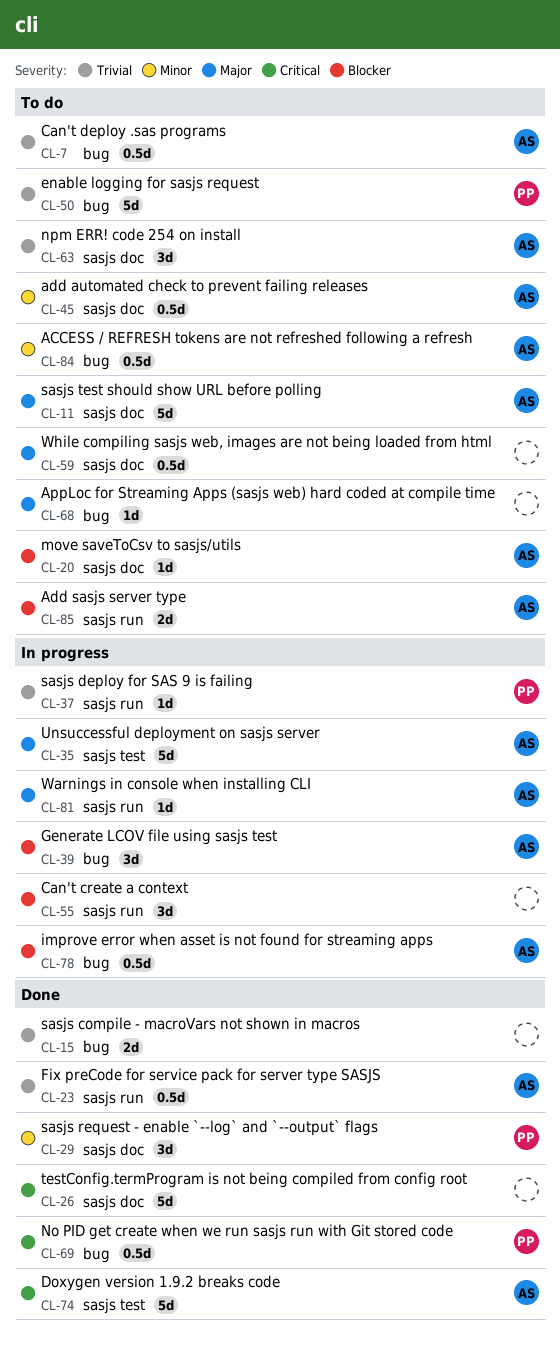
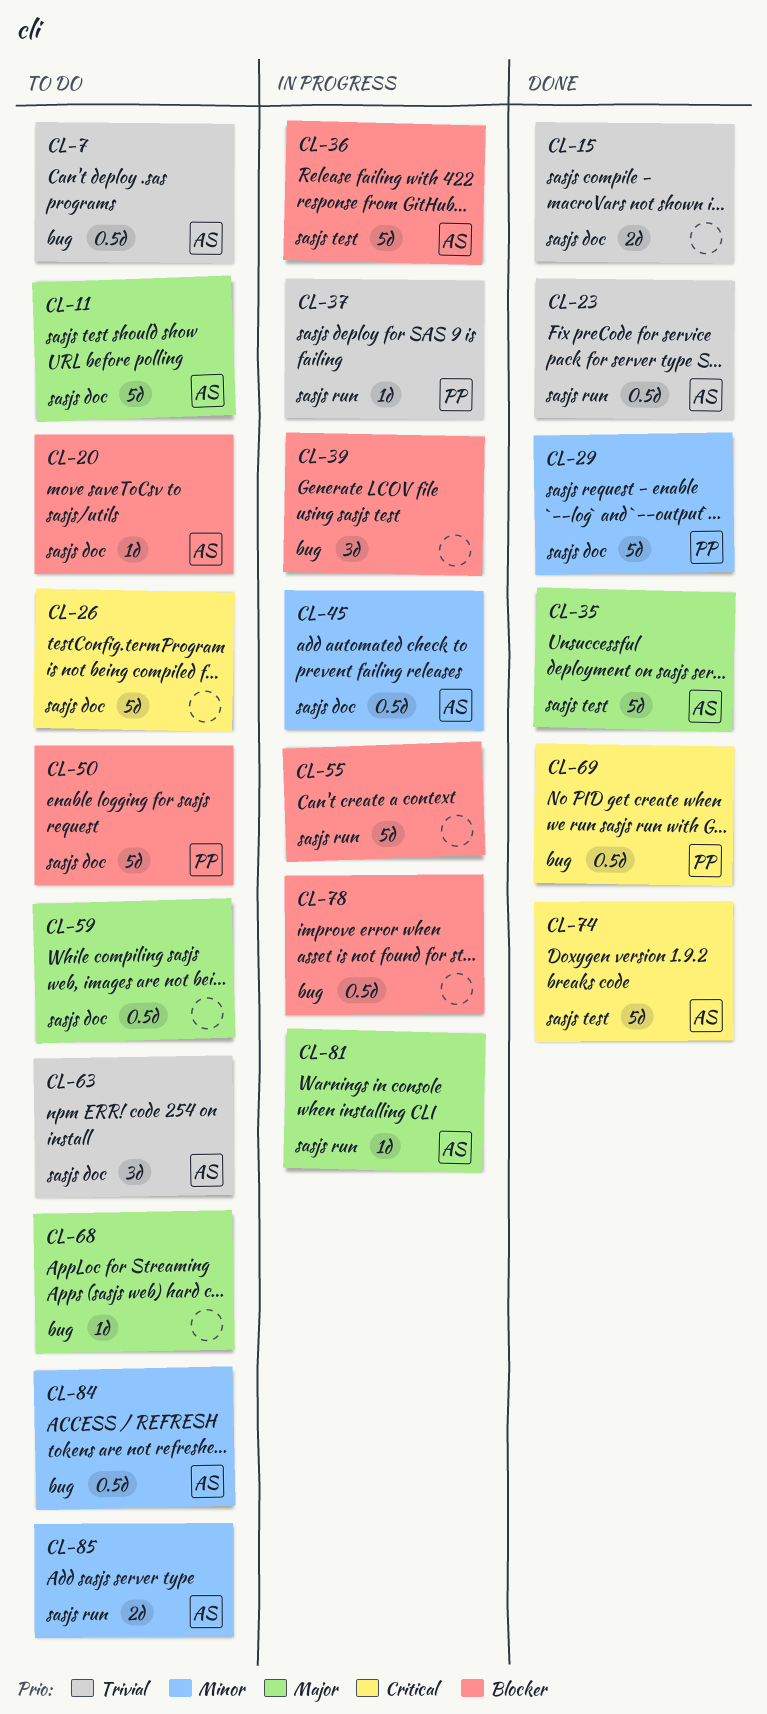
CL-15, label: bug -> sasjs doc
CL-26, status: Done -> To do
CL-29, estimate: 3d -> 5d
CL-35, status: In progress -> Done
CL-36: none -> present
CL-39, owner: AS -> none
CL-45, status: To do -> In progress
CL-50, priority: Trivial -> Blocker
CL-50, label: bug -> sasjs doc
CL-55, estimate: 3d -> 5d
CL-78, owner: AS -> none
CL-85, priority: Blocker -> Minor

